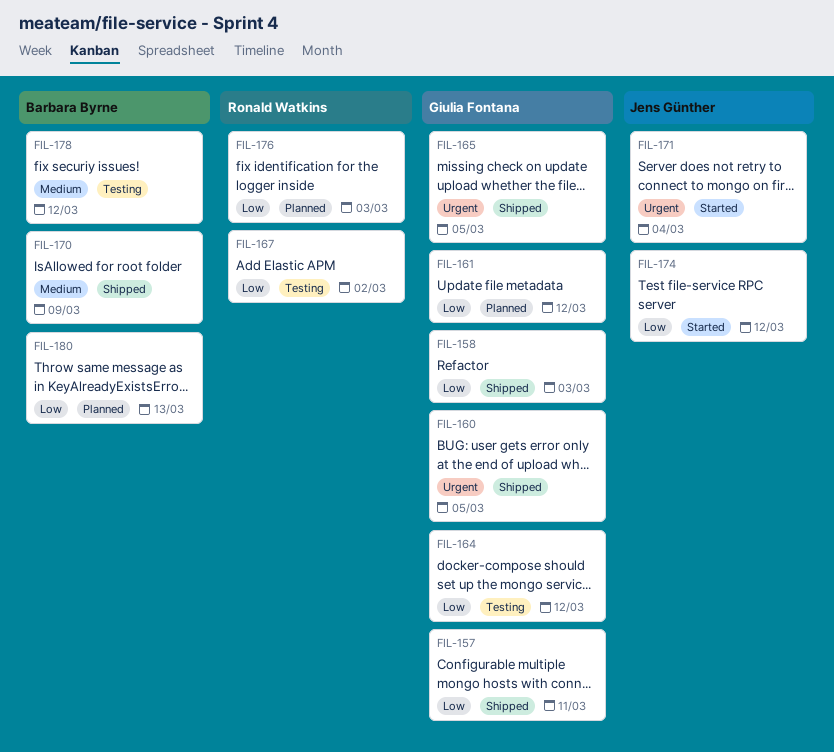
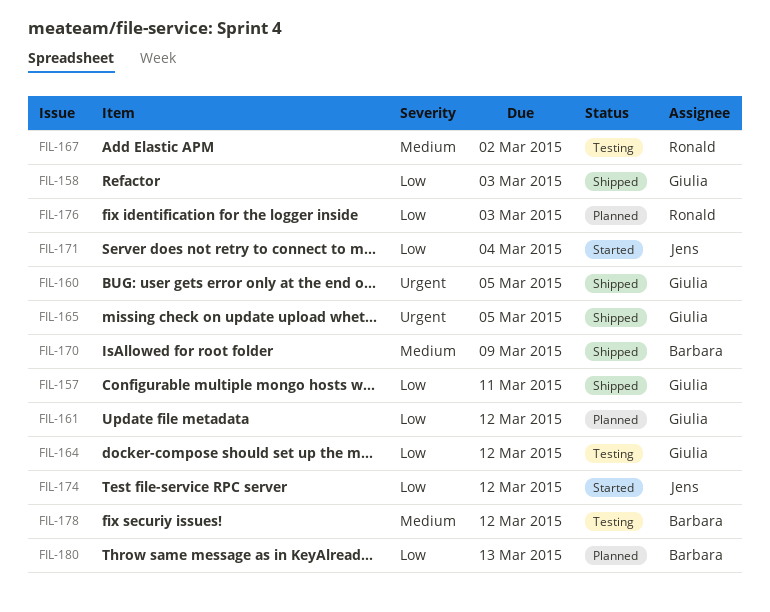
FIL-167, priority: Low -> Medium
FIL-171, priority: Urgent -> Low

